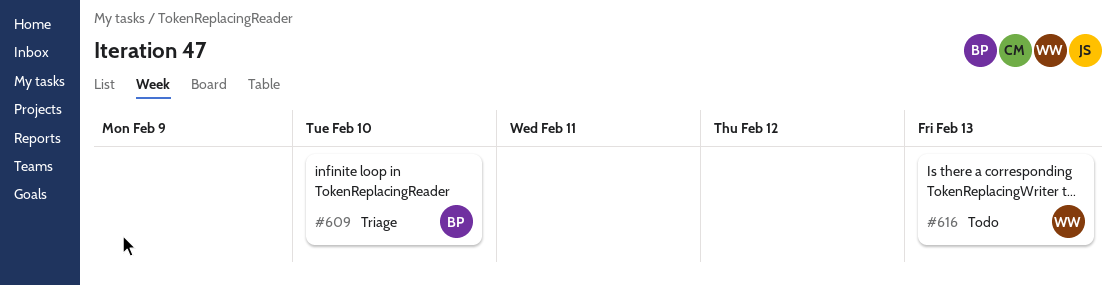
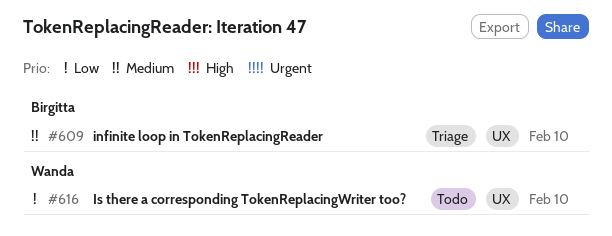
#616, due: Feb 13 -> Feb 10

